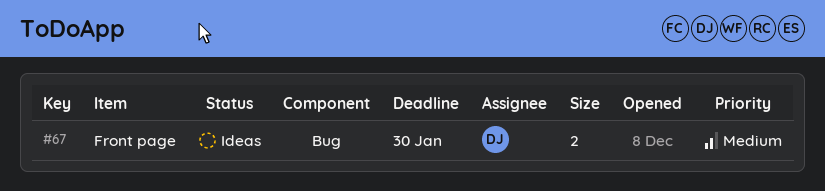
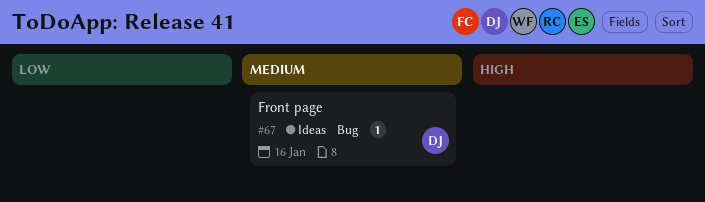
#67, estimate: 2 -> 1
#67, due: Jan 30 -> Jan 16

